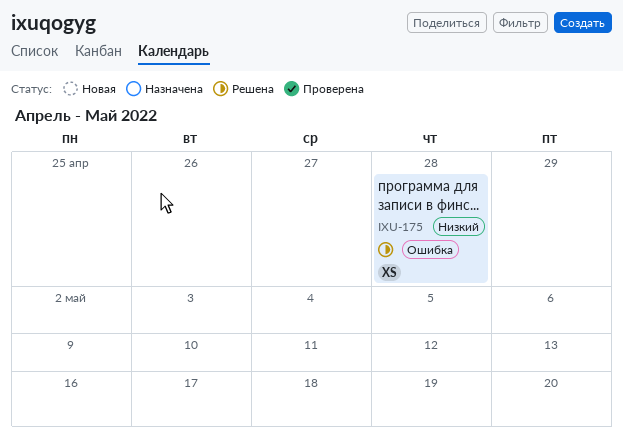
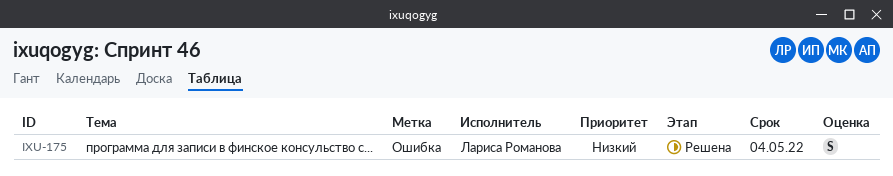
IXU-175, estimate: XS -> S
IXU-175, due: Apr 28 -> May 4

